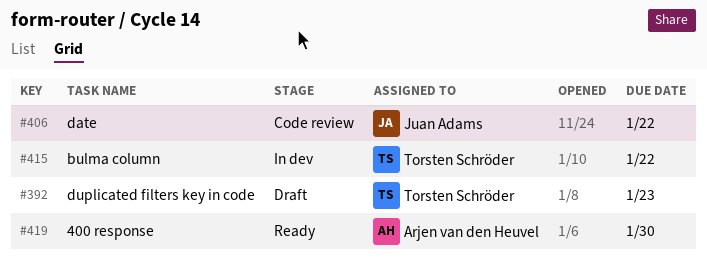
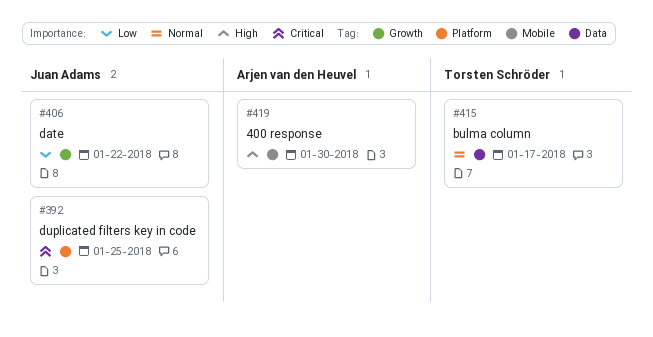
#392, owner: Torsten Schröder -> Juan Adams
#392, due: Jan 23 -> Jan 25
#415, due: Jan 22 -> Jan 17

